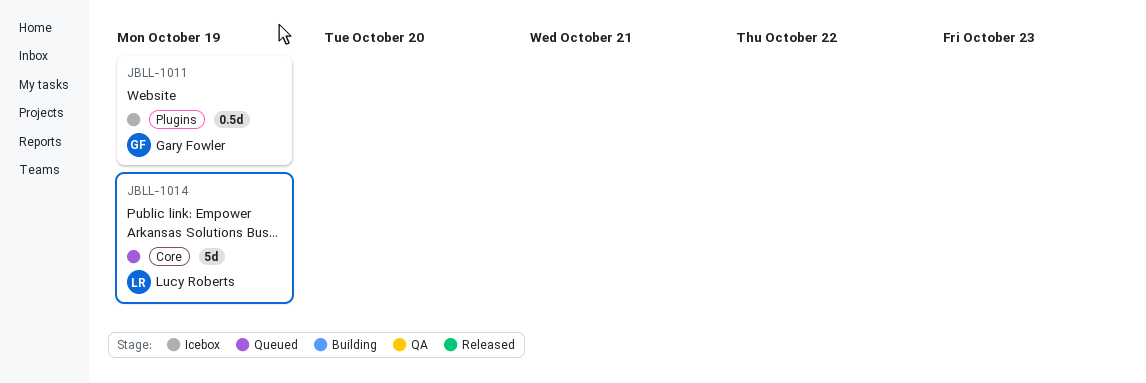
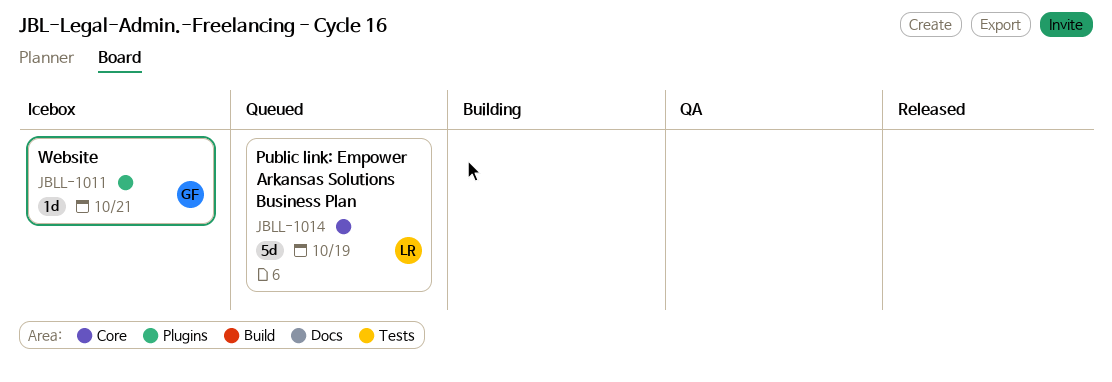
JBLL-1011, estimate: 0.5d -> 1d
JBLL-1011, due: Oct 19 -> Oct 21

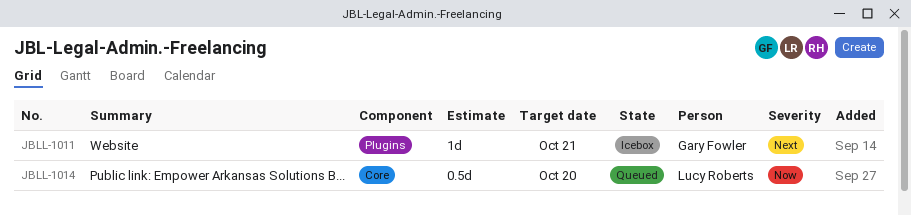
JBLL-1014, estimate: 5d -> 0.5d
JBLL-1014, due: Oct 19 -> Oct 20

